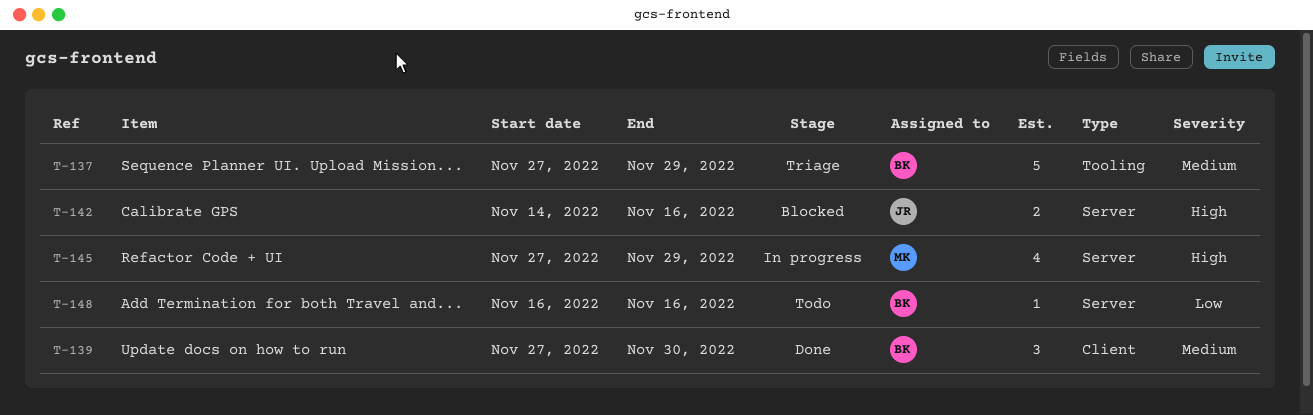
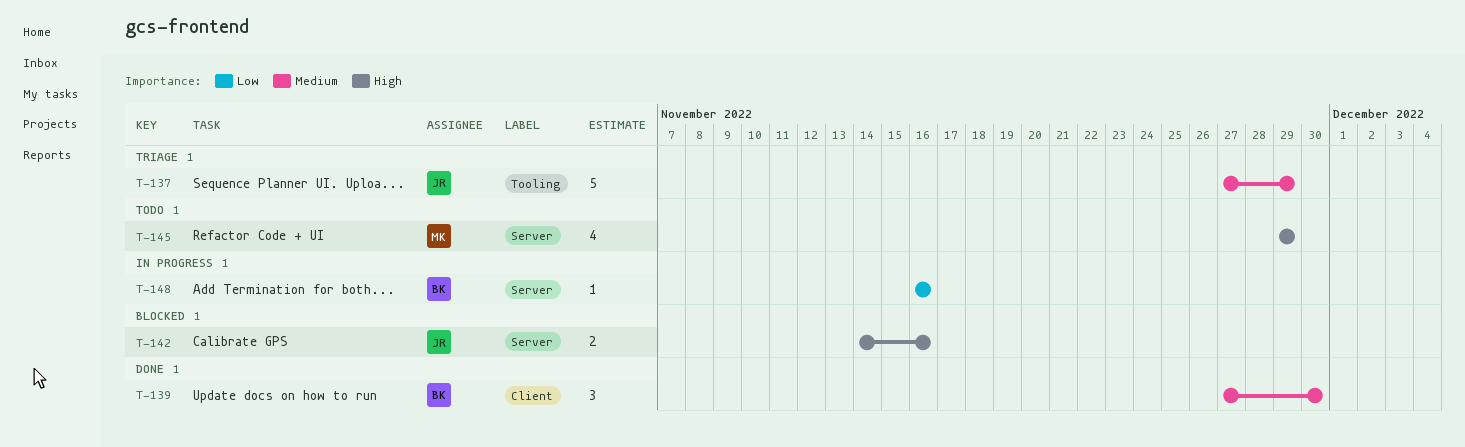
T-137, owner: BK -> JR
T-145, status: In progress -> Todo
T-145, start: Nov 27 -> Nov 29
T-148, status: Todo -> In progress

